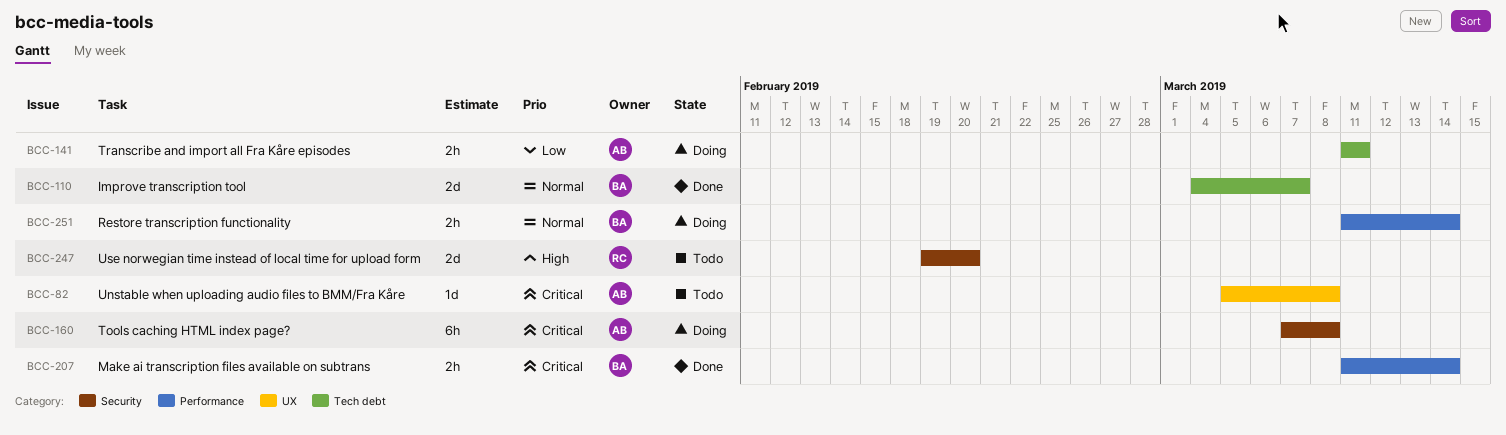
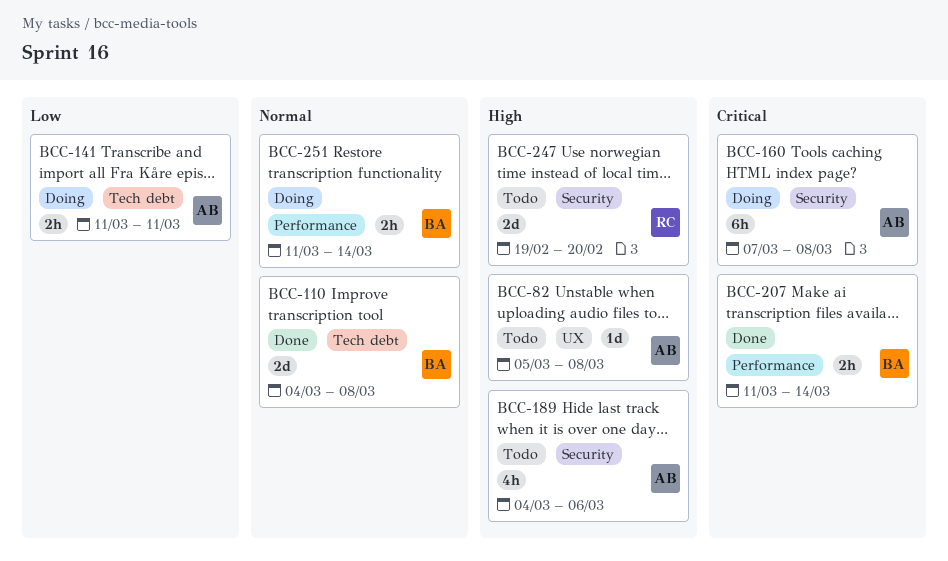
BCC-82, priority: Critical -> High
BCC-110, due: Mar 7 -> Mar 8
BCC-189: none -> present

